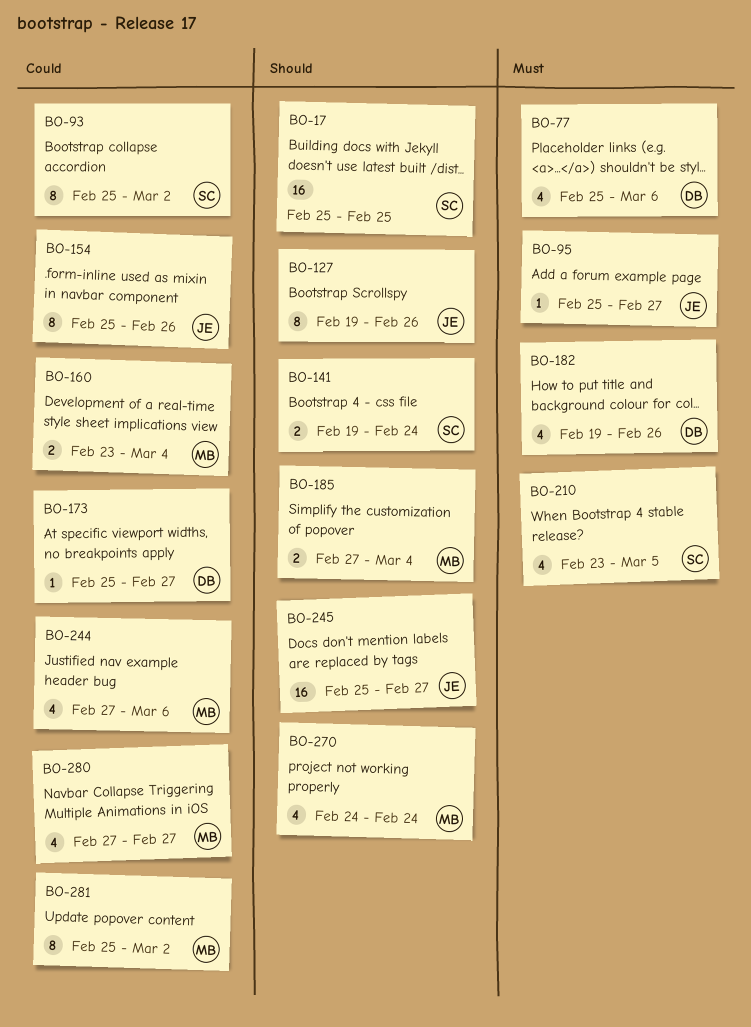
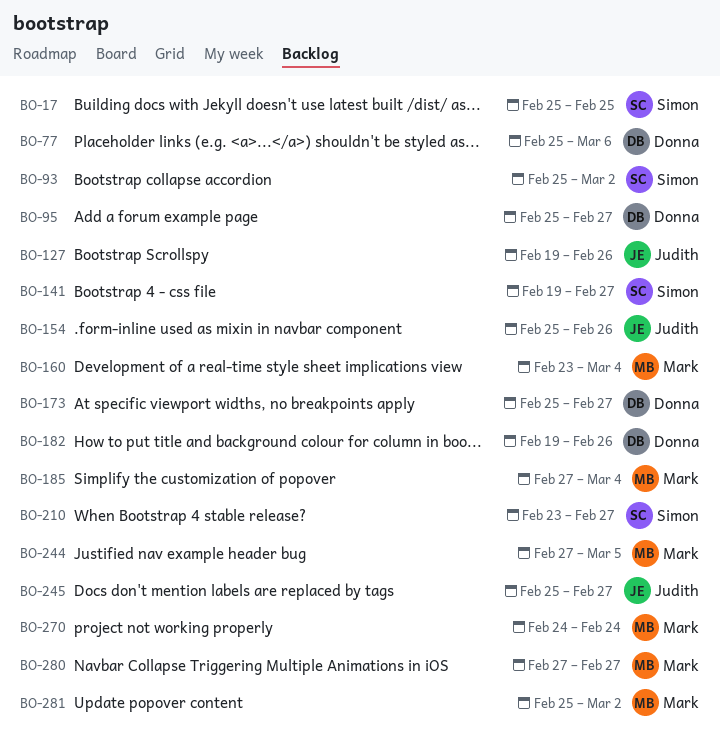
BO-95, owner: Judith -> Donna
BO-141, due: Feb 24 -> Feb 27
BO-210, due: Mar 5 -> Feb 27
BO-244, due: Mar 6 -> Mar 5

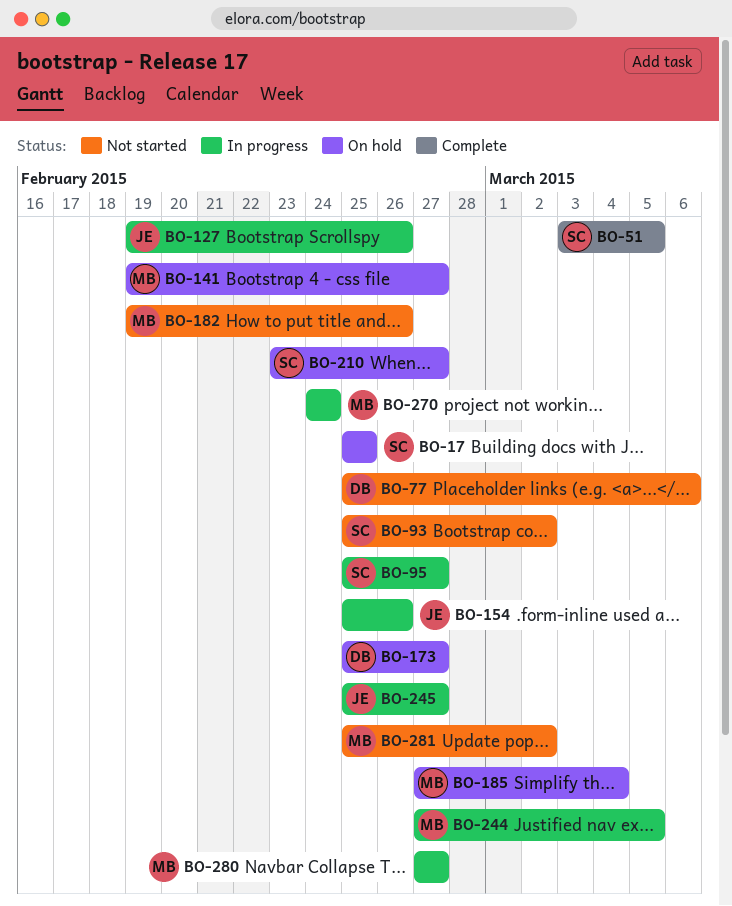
BO-51: none -> present
BO-95, owner: Donna -> Simon
BO-141, owner: Simon -> Mark
BO-160: present -> none
BO-182, owner: Donna -> Mark

